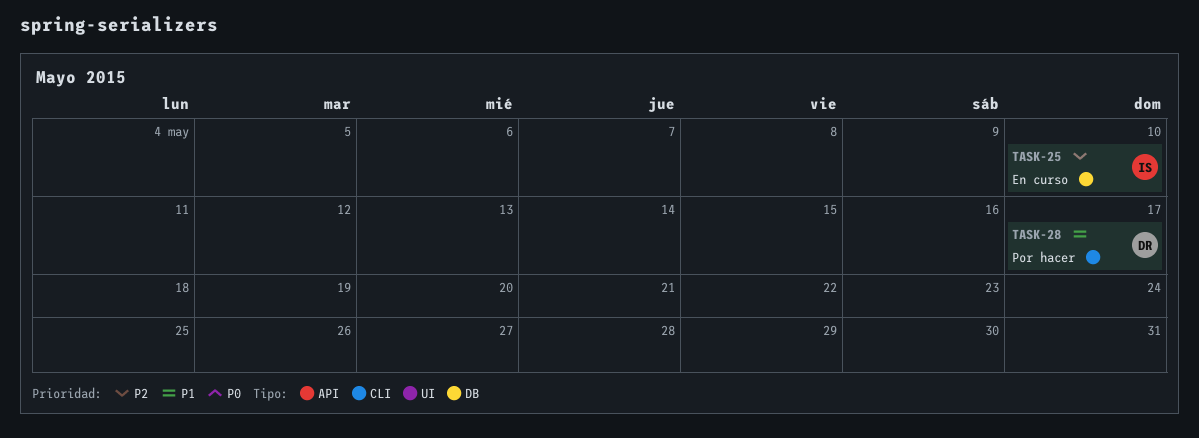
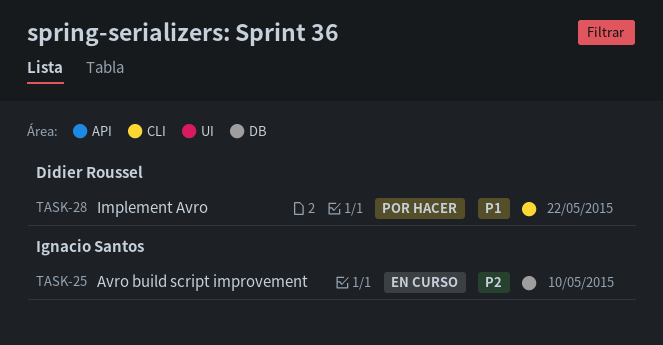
TASK-28, due: May 17 -> May 22

